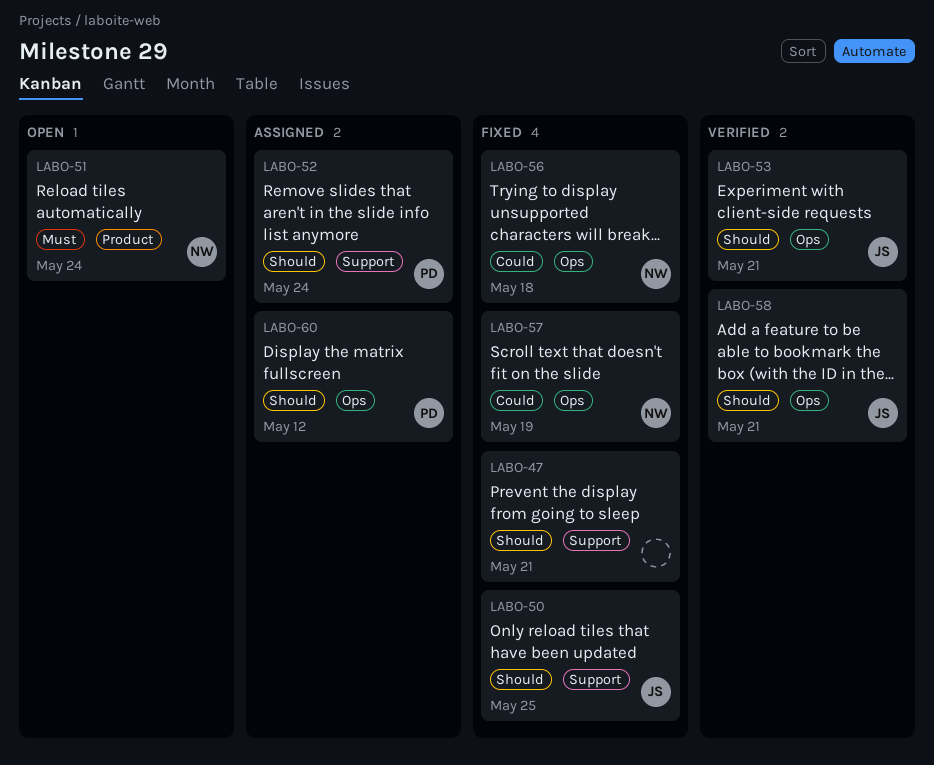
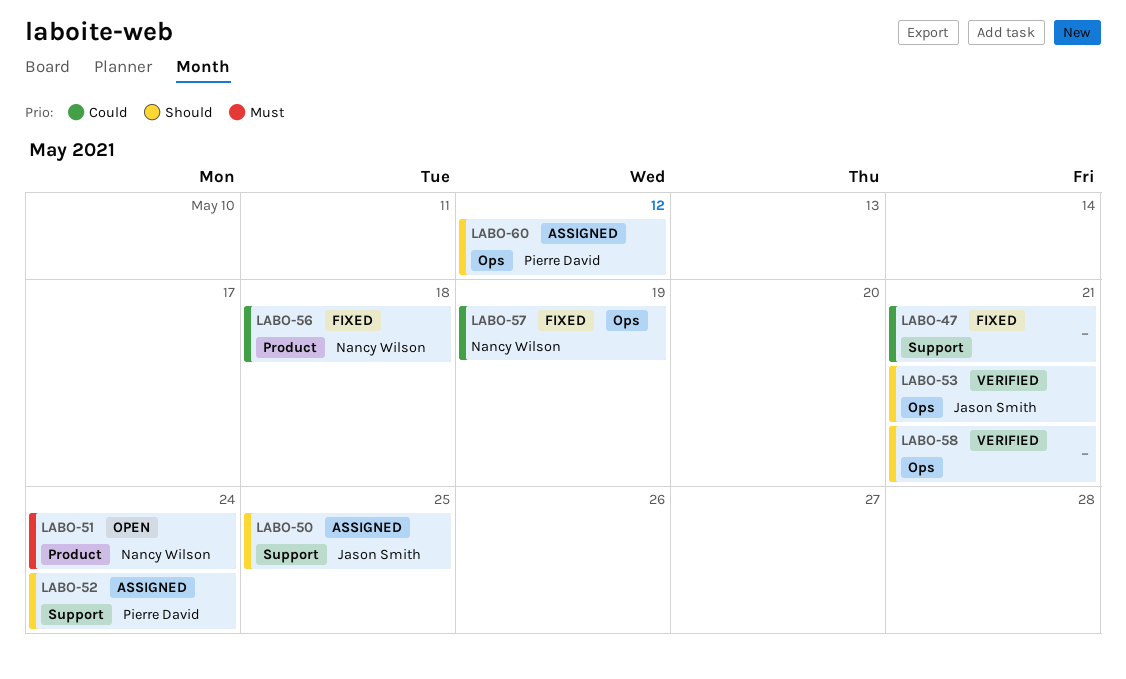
LABO-47, priority: Should -> Could
LABO-50, status: Fixed -> Assigned
LABO-56, label: Ops -> Product
LABO-58, owner: Jason Smith -> none

